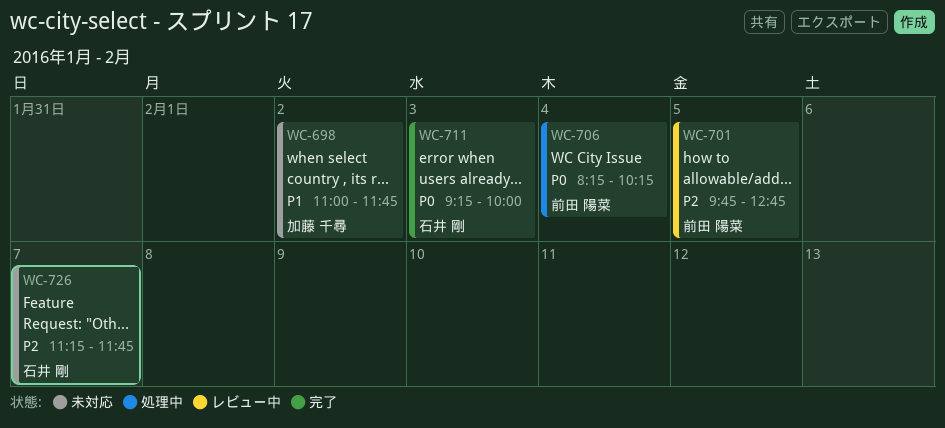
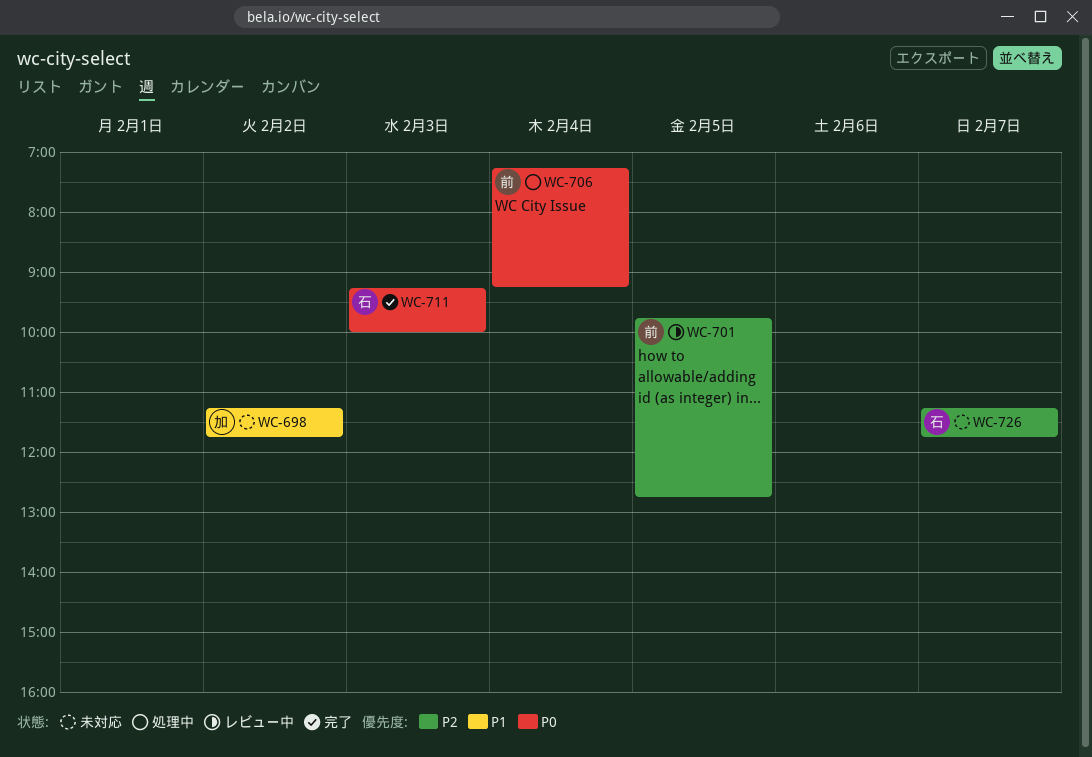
WC-698, begins: 11:00 -> 11:15
WC-706, begins: 08:15 -> 07:15
WC-706, ends: 10:15 -> 09:15

